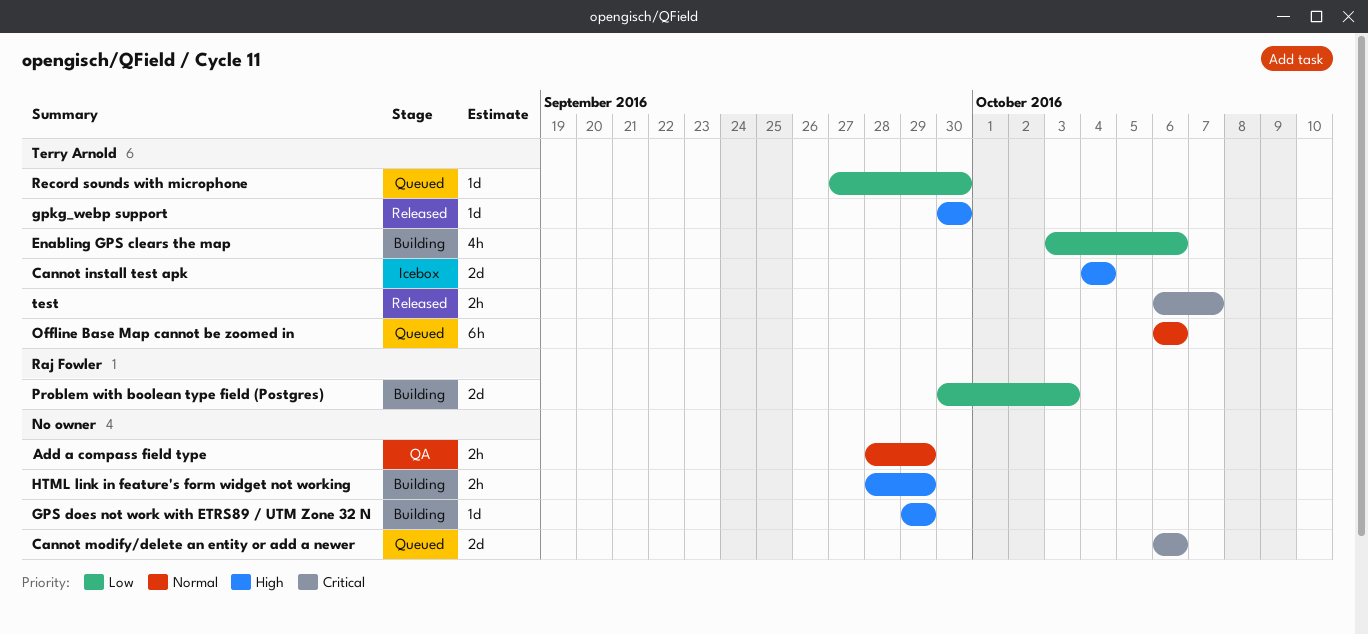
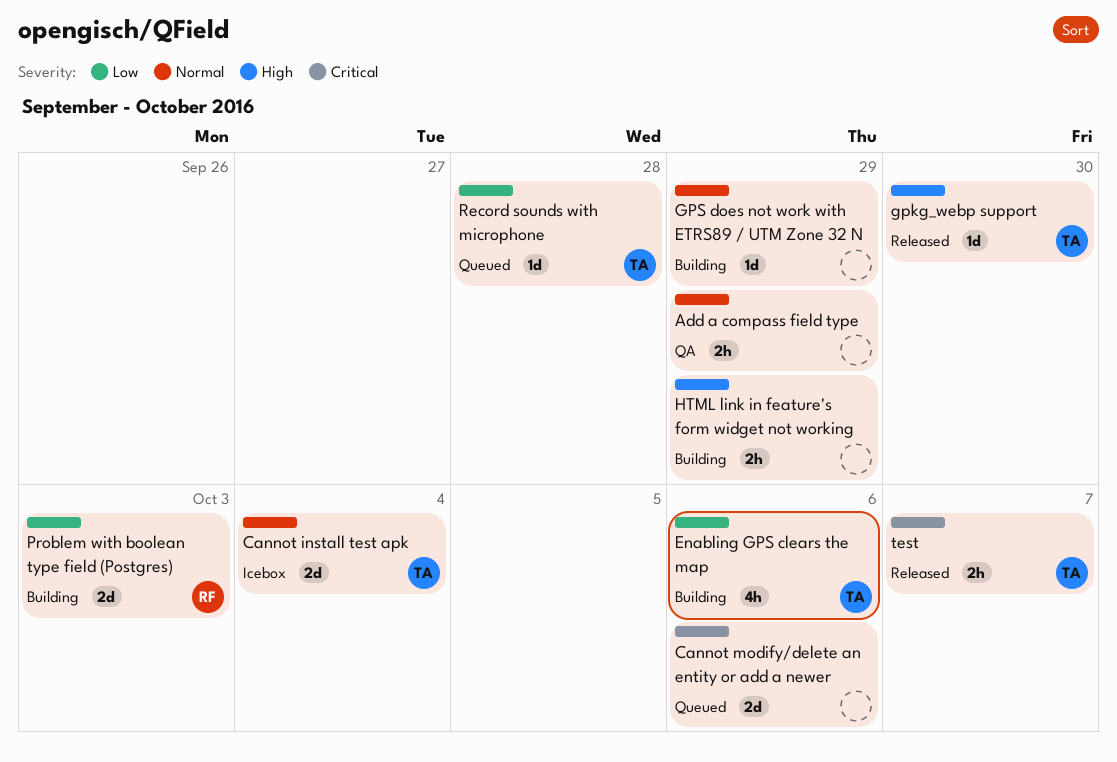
Cannot install test apk, priority: High -> Normal
GPS does not work with ETRS89 / UTM Zone 32 N, priority: High -> Normal
Offline Base Map cannot be zoomed in: present -> none
Record sounds with microphone, due: Sep 30 -> Sep 28

